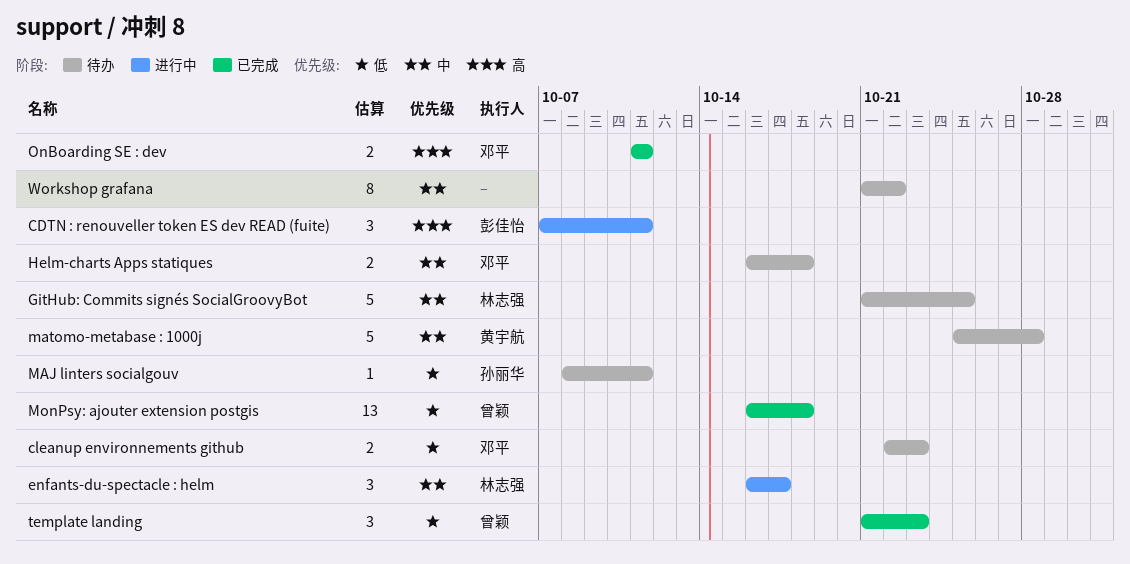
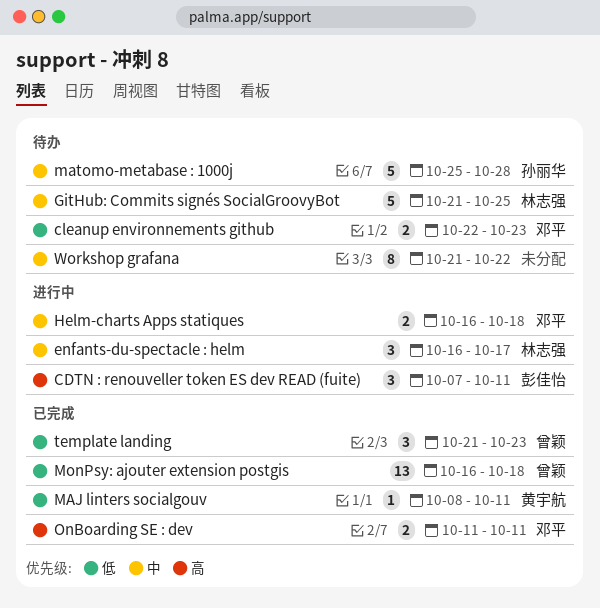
Helm-charts Apps statiques, status: 待办 -> 进行中
MAJ linters socialgouv, status: 待办 -> 已完成
MAJ linters socialgouv, owner: 孙丽华 -> 黄宇航
matomo-metabase : 1000j, owner: 黄宇航 -> 孙丽华

